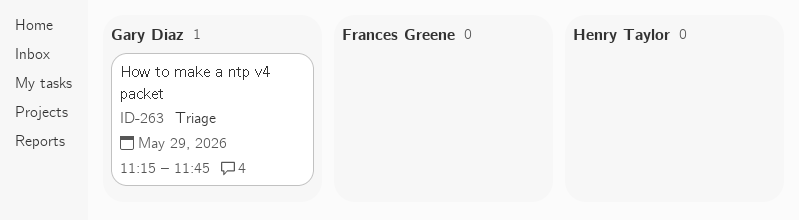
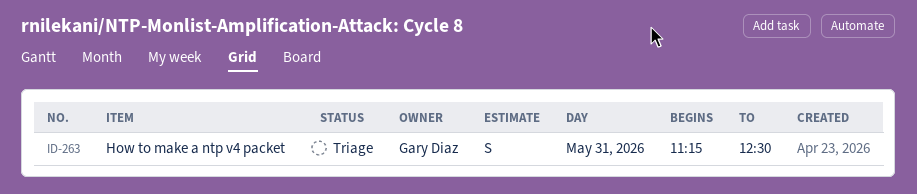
ID-263, day: May 29 -> May 31
ID-263, ends: 11:45 -> 12:30

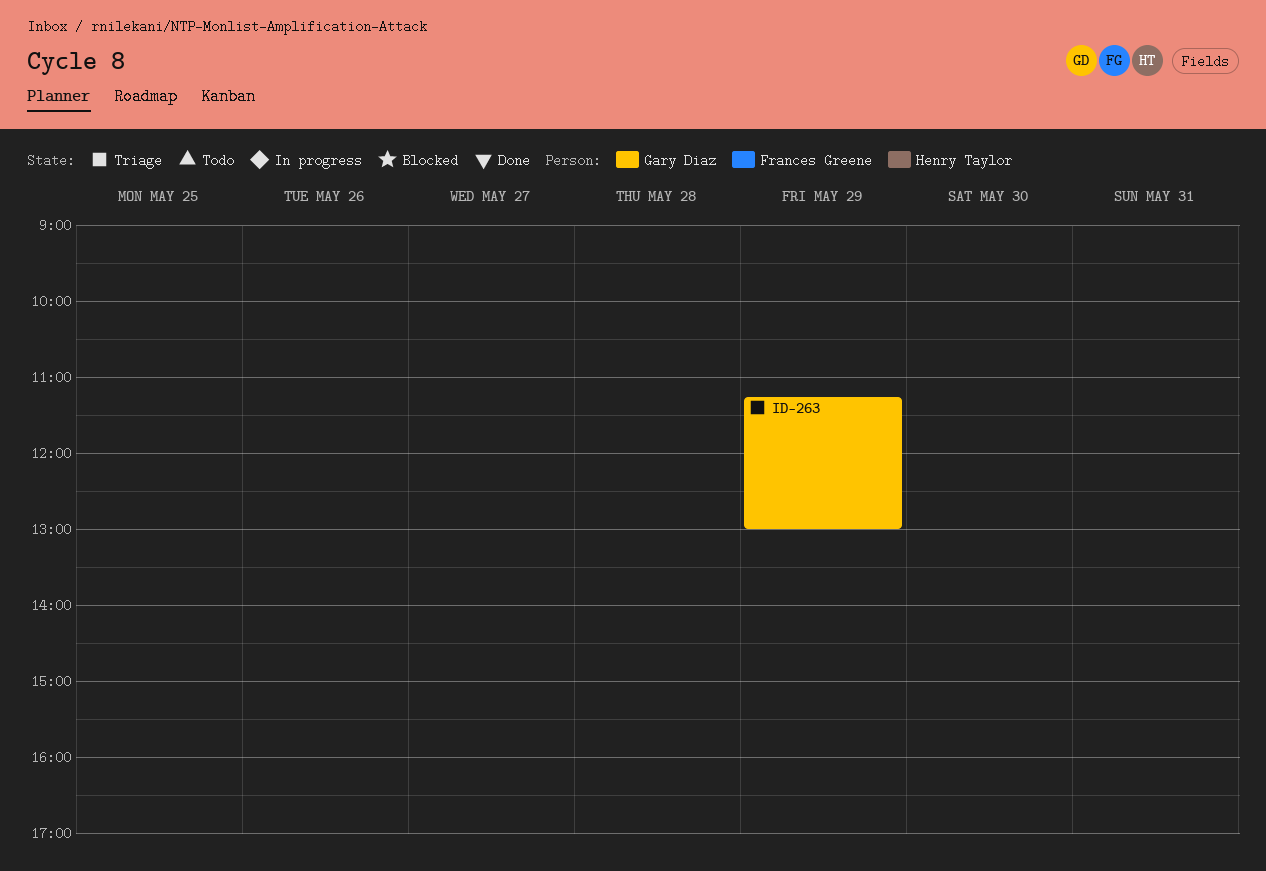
ID-263, day: May 31 -> May 29
ID-263, ends: 12:30 -> 13:00

